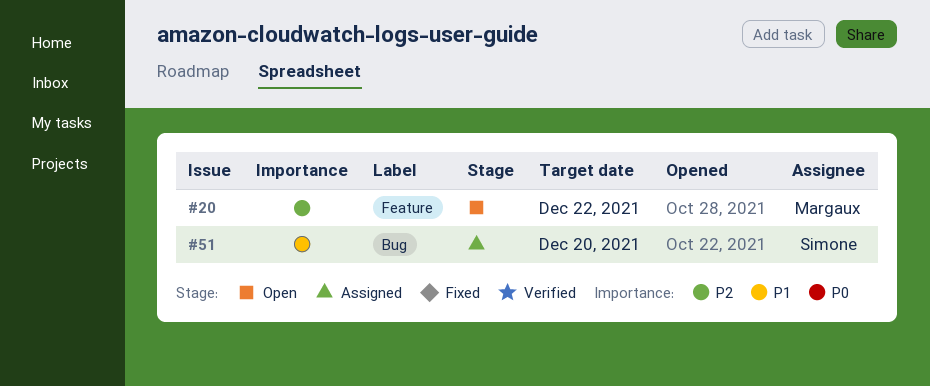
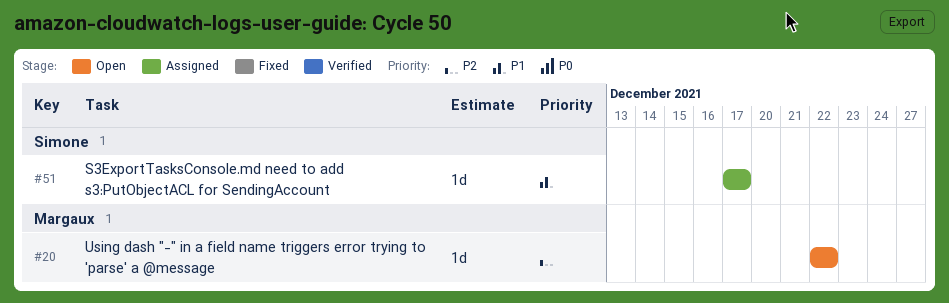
#51, due: Dec 20 -> Dec 17

